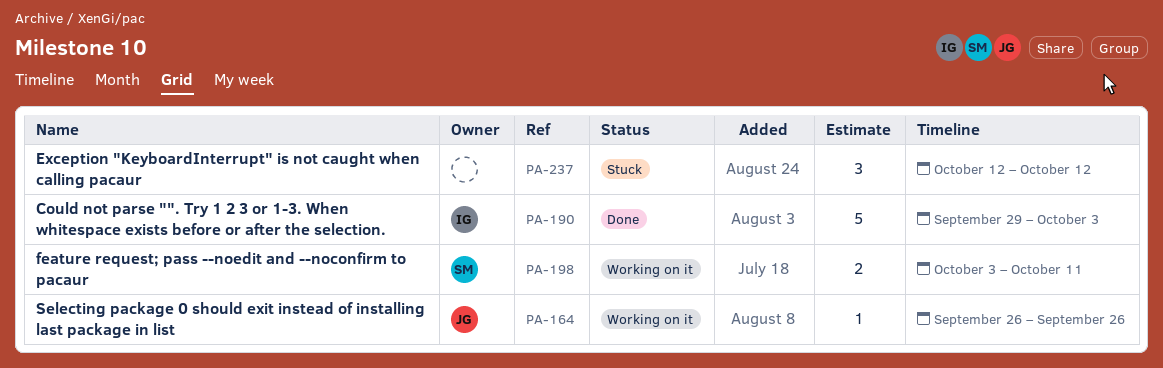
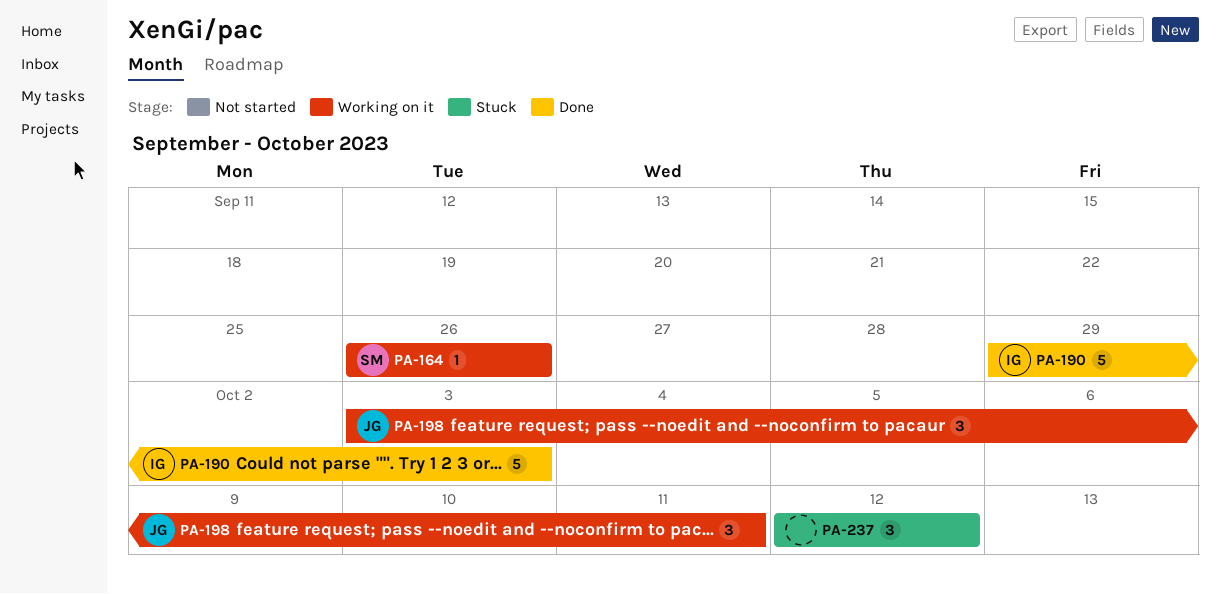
PA-164, owner: JG -> SM
PA-198, owner: SM -> JG
PA-198, estimate: 2 -> 3

